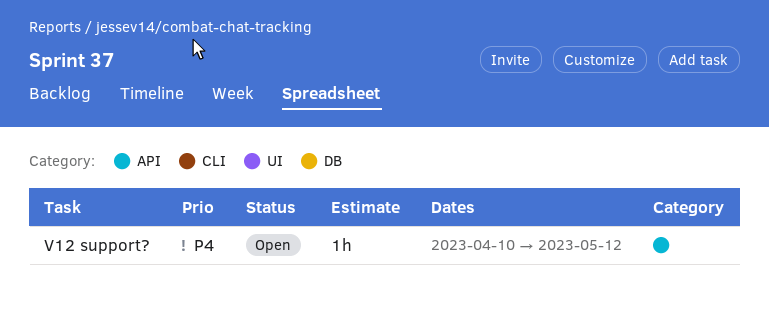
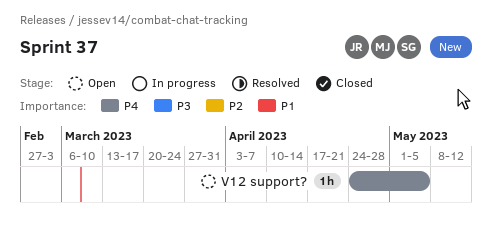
V12 support?, start: Apr 10 -> Apr 24
V12 support?, due: May 12 -> May 5

